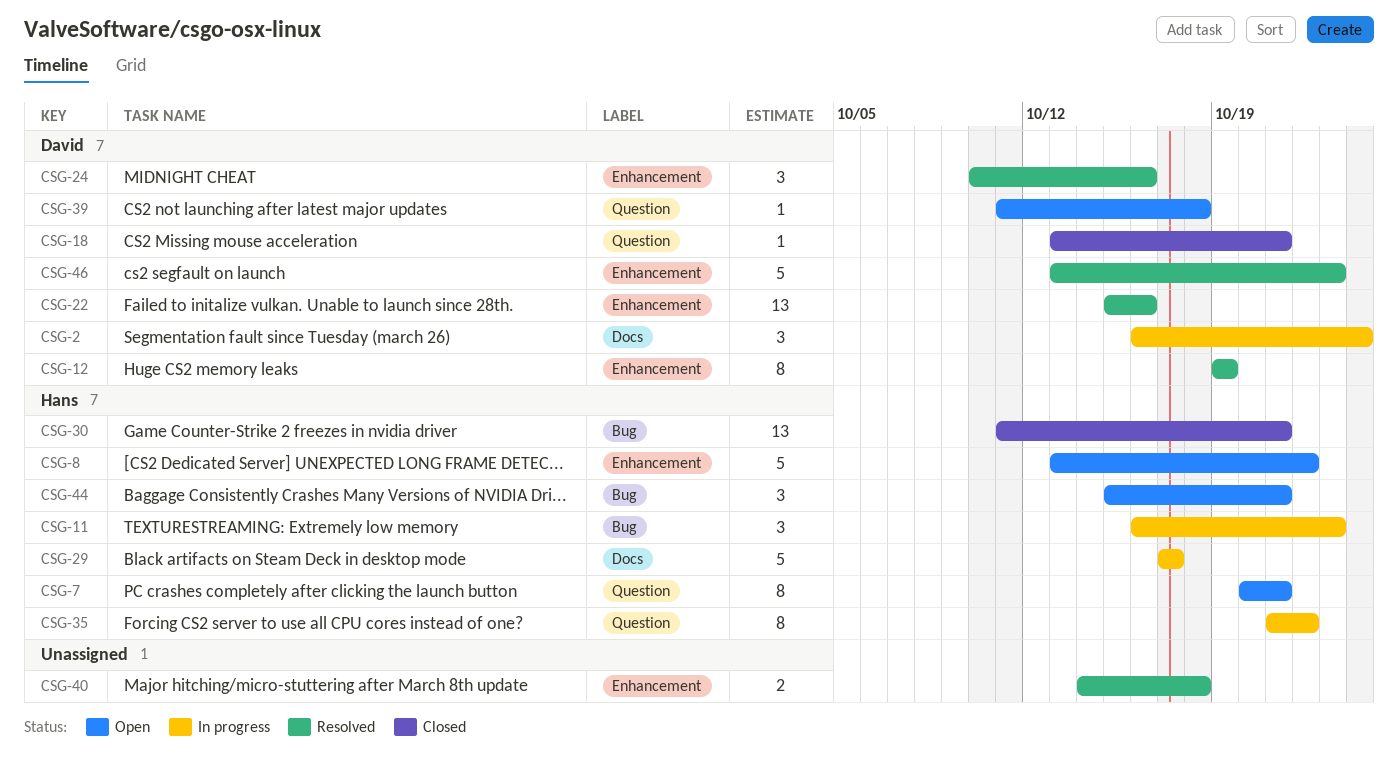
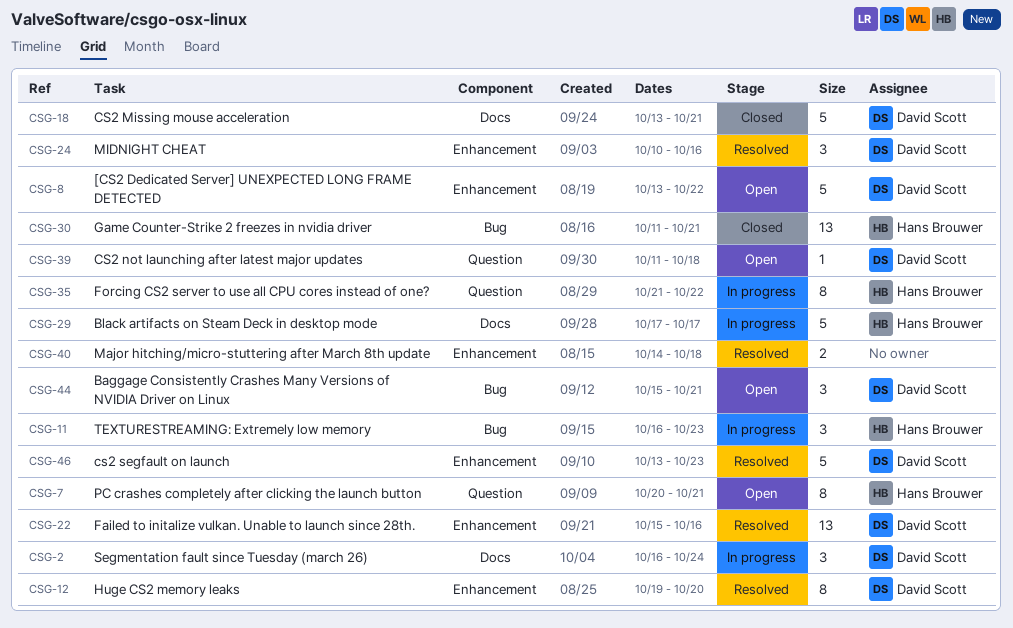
CSG-8, owner: Hans Brouwer -> David Scott
CSG-12, due: Oct 19 -> Oct 20
CSG-18, label: Question -> Docs
CSG-18, estimate: 1 -> 5
CSG-44, owner: Hans Brouwer -> David Scott

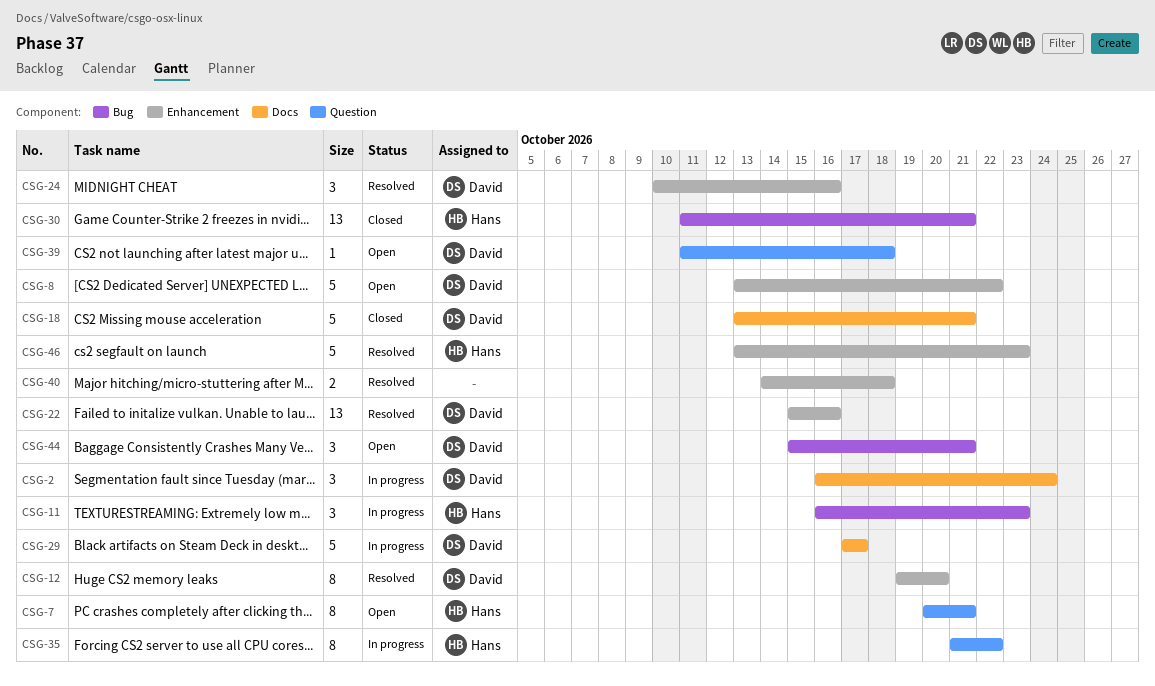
CSG-29, owner: Hans Brouwer -> David Scott
CSG-46, owner: David Scott -> Hans Brouwer

